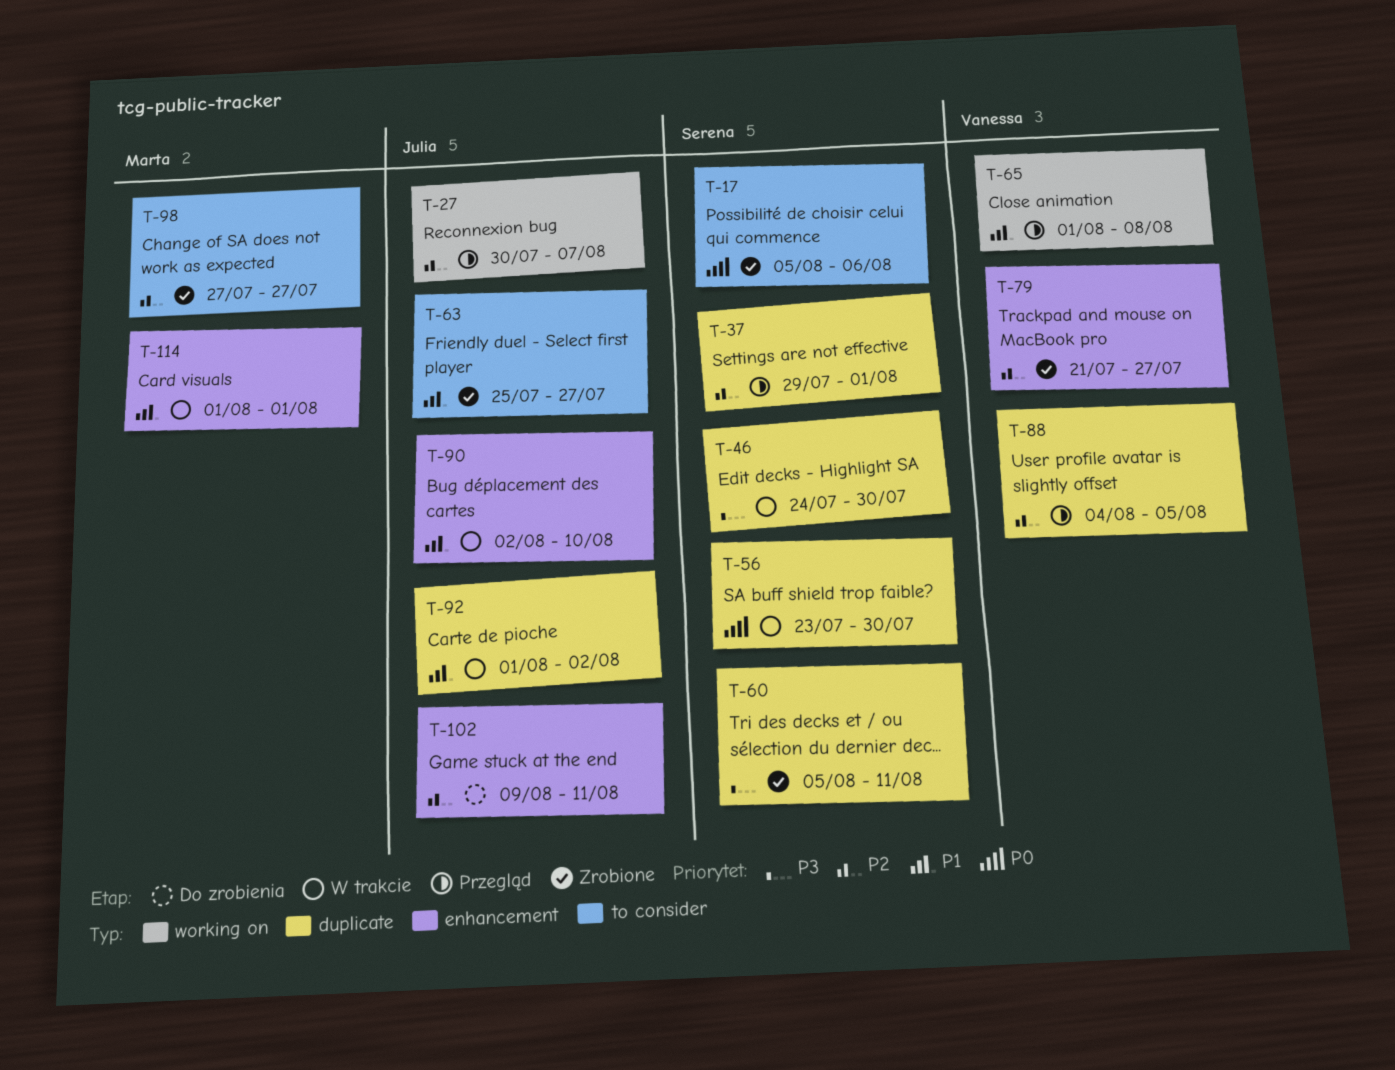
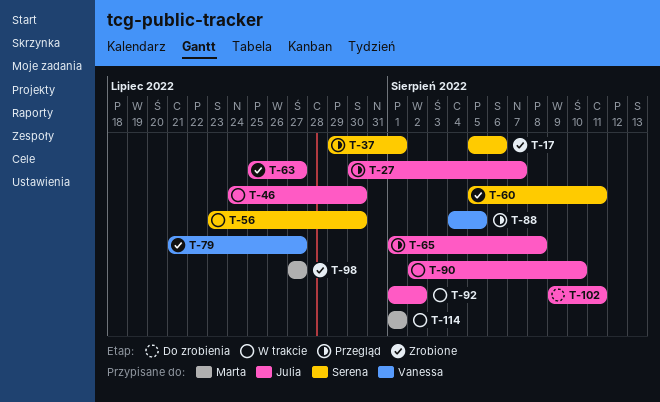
T-46, owner: Serena -> Julia
T-65, owner: Vanessa -> Julia

